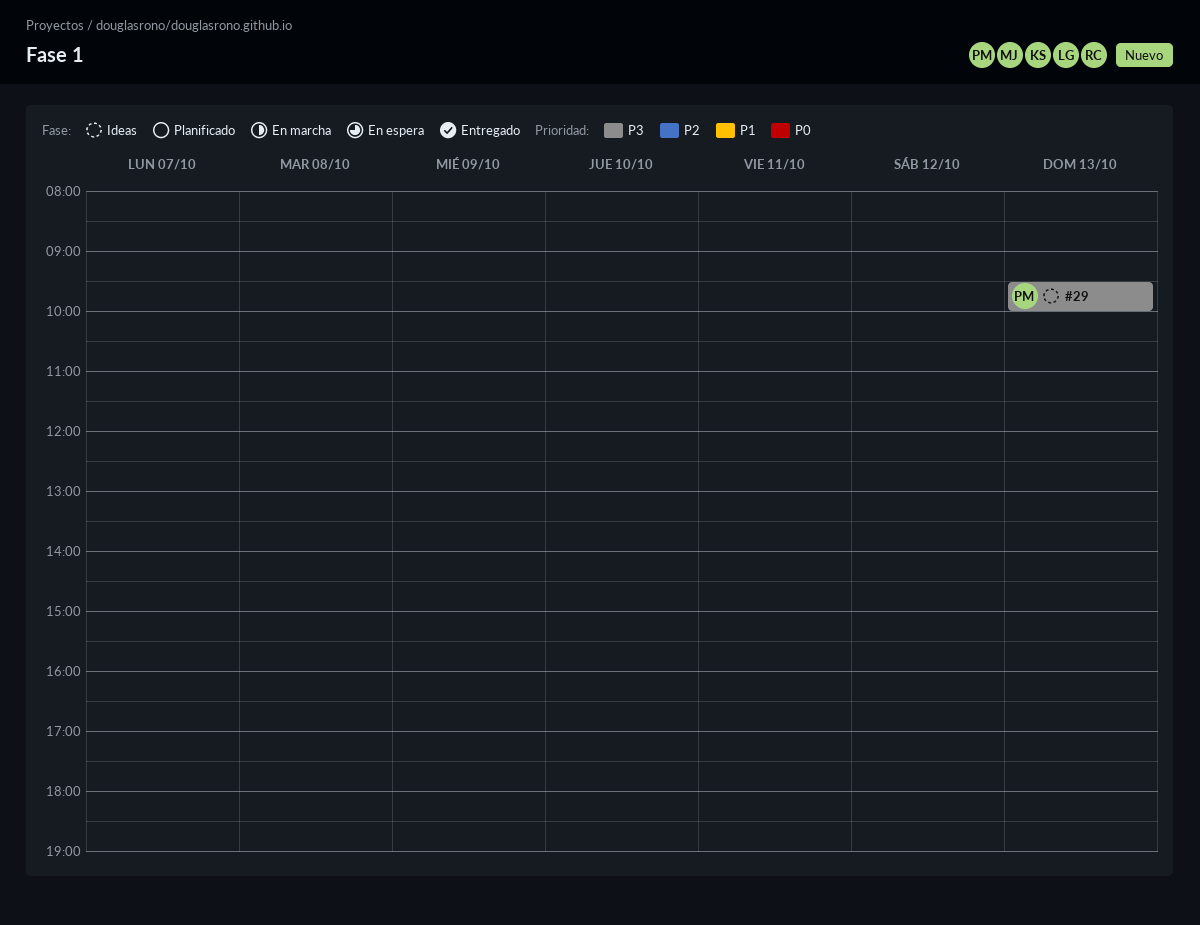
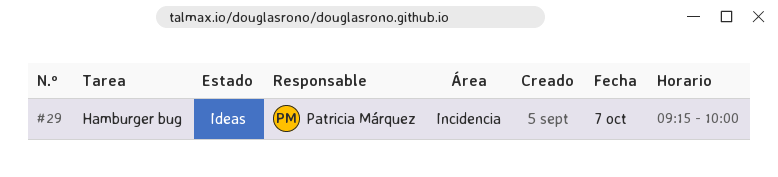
#29, day: Oct 13 -> Oct 7
#29, begins: 09:30 -> 09:15

